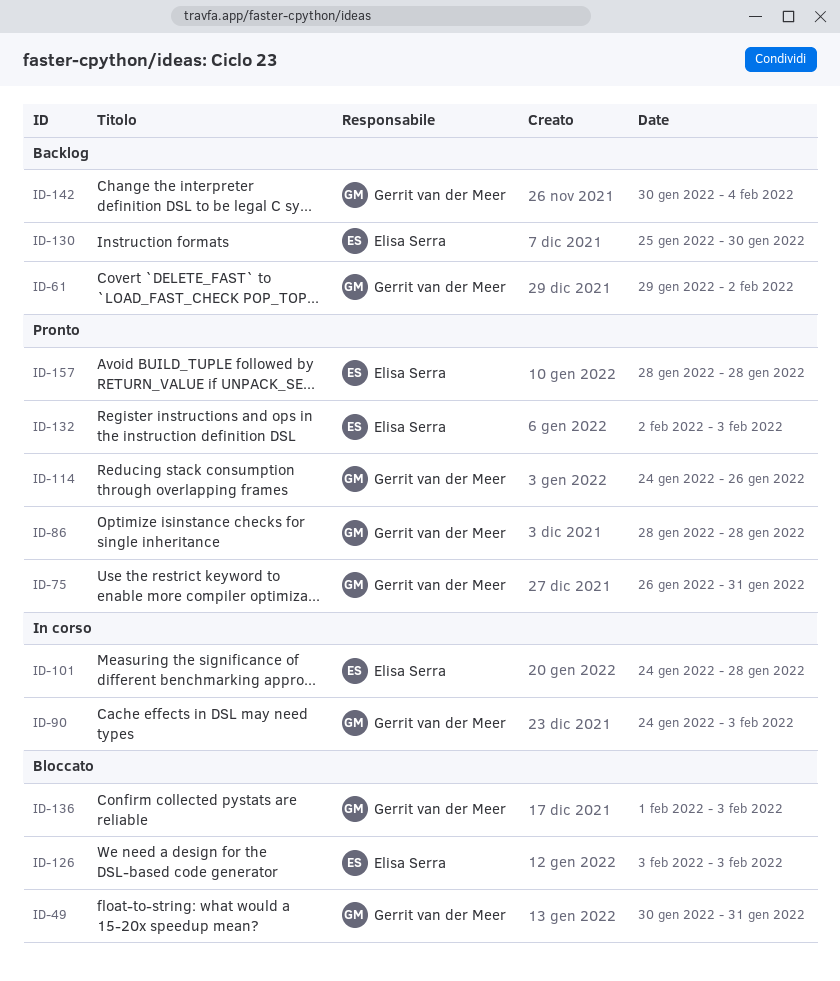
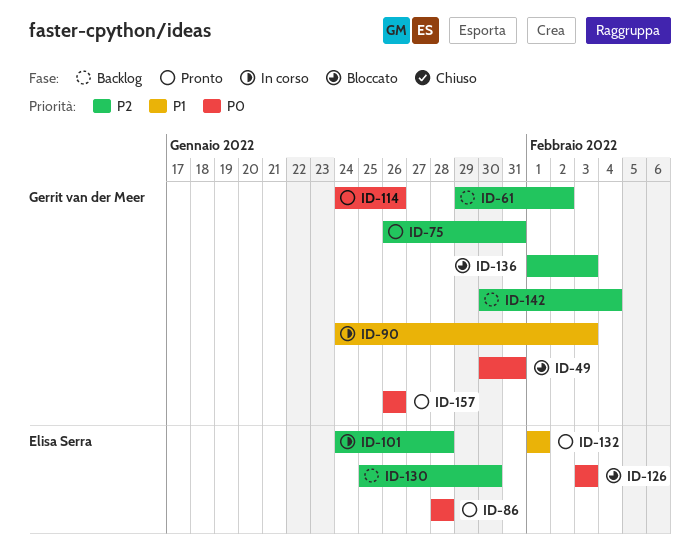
ID-86, owner: Gerrit van der Meer -> Elisa Serra
ID-132, start: Feb 2 -> Feb 1
ID-132, due: Feb 3 -> Feb 1
ID-157, owner: Elisa Serra -> Gerrit van der Meer
ID-157, start: Jan 28 -> Jan 26
ID-157, due: Jan 28 -> Jan 26

